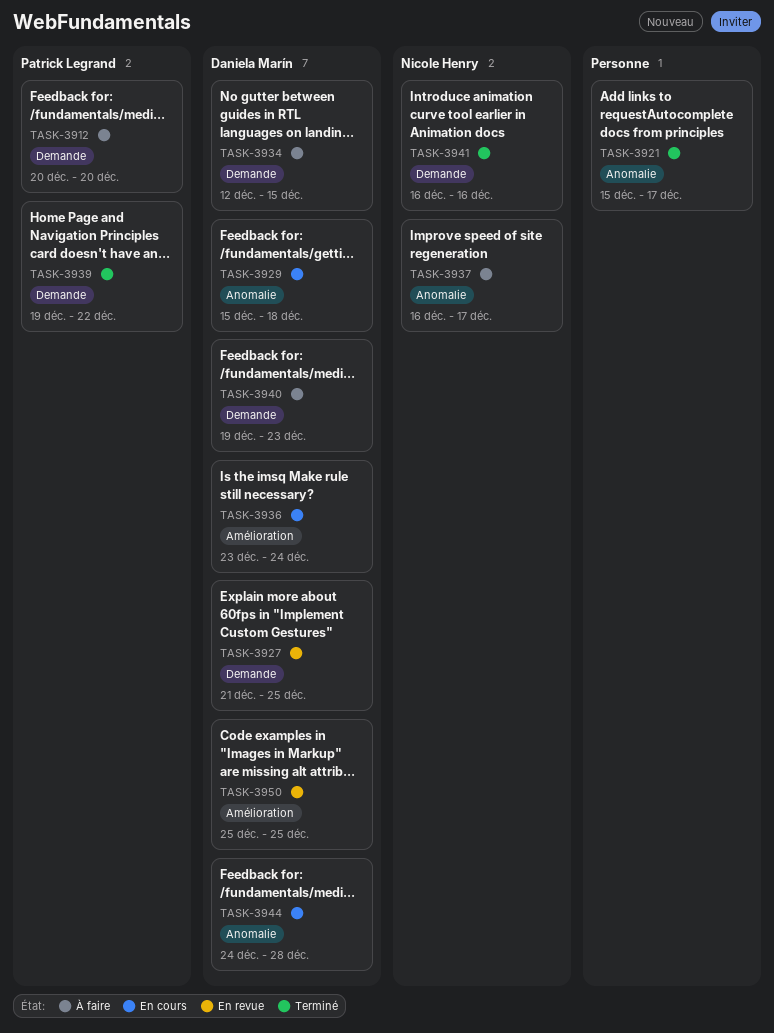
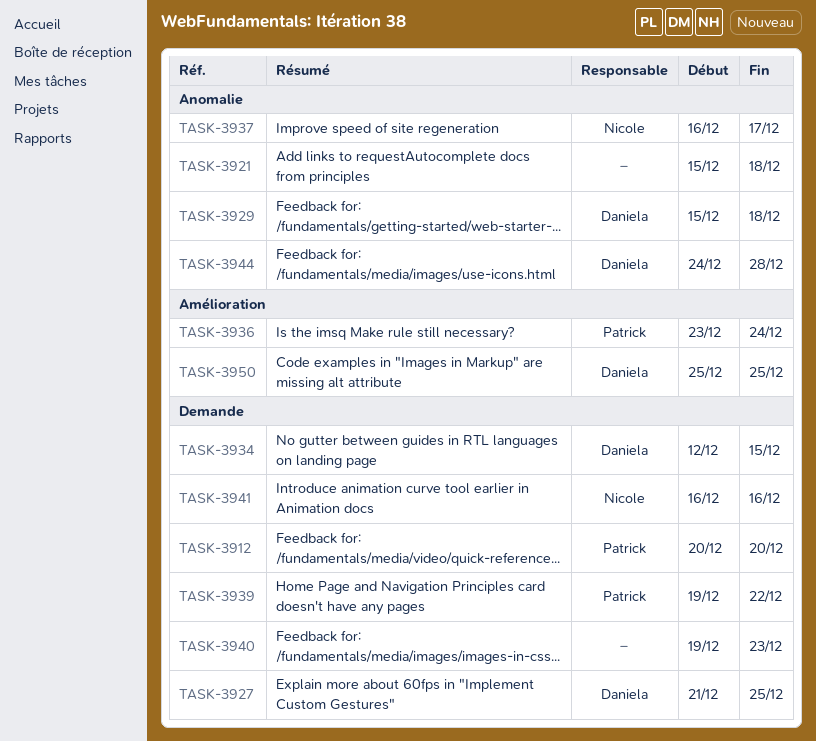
TASK-3921, due: Dec 17 -> Dec 18
TASK-3936, owner: Daniela Marín -> Patrick Legrand
TASK-3940, owner: Daniela Marín -> none

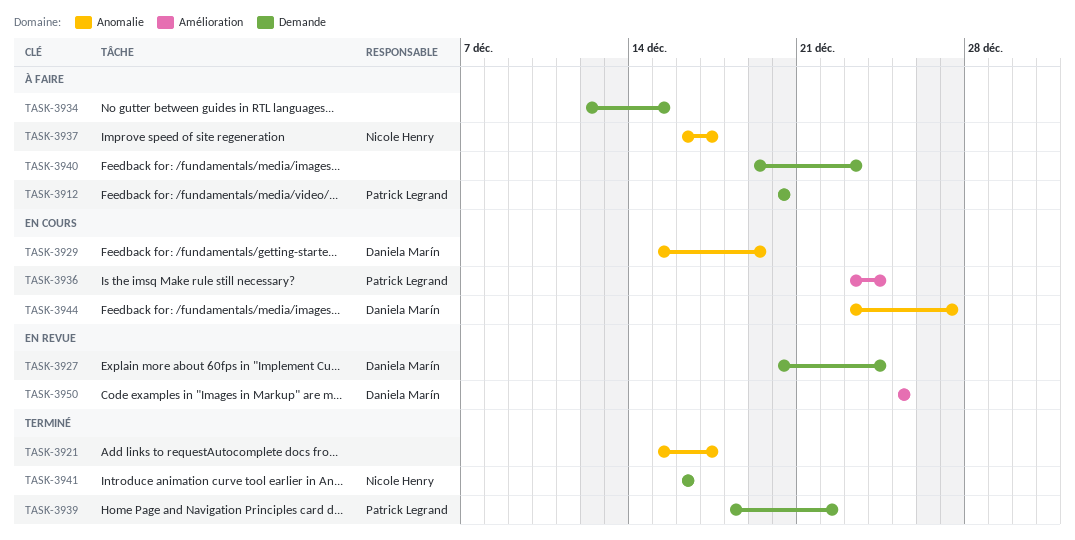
TASK-3921, due: Dec 18 -> Dec 17
TASK-3927, start: Dec 21 -> Dec 20
TASK-3927, due: Dec 25 -> Dec 24
TASK-3929, due: Dec 18 -> Dec 19
TASK-3934, owner: Daniela Marín -> none
TASK-3939, start: Dec 19 -> Dec 18
TASK-3944, start: Dec 24 -> Dec 23
TASK-3944, due: Dec 28 -> Dec 27

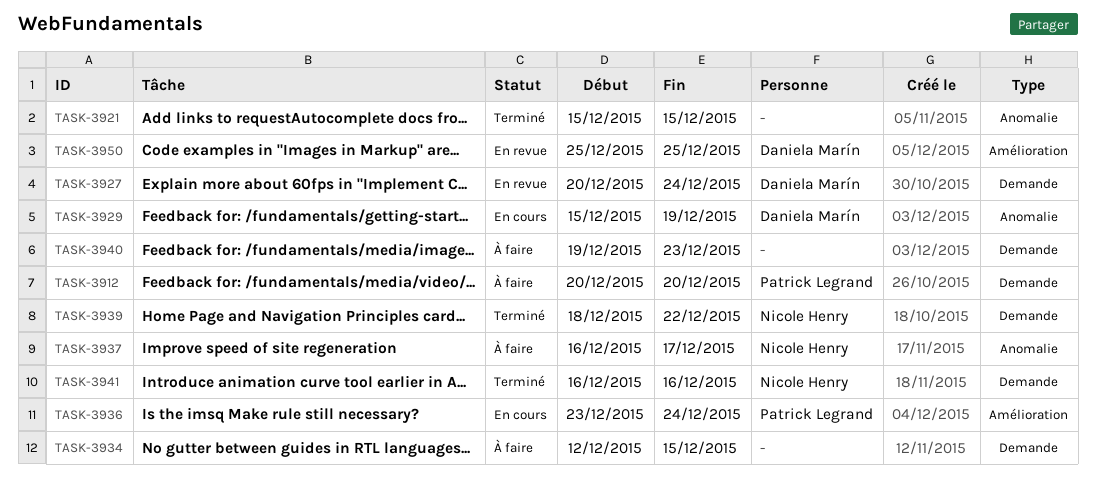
TASK-3921, due: Dec 17 -> Dec 15
TASK-3939, owner: Patrick Legrand -> Nicole Henry
TASK-3944: present -> none

